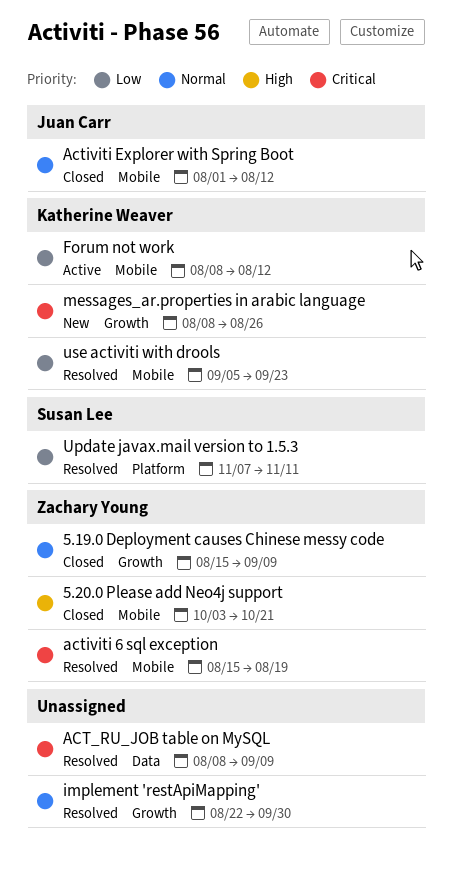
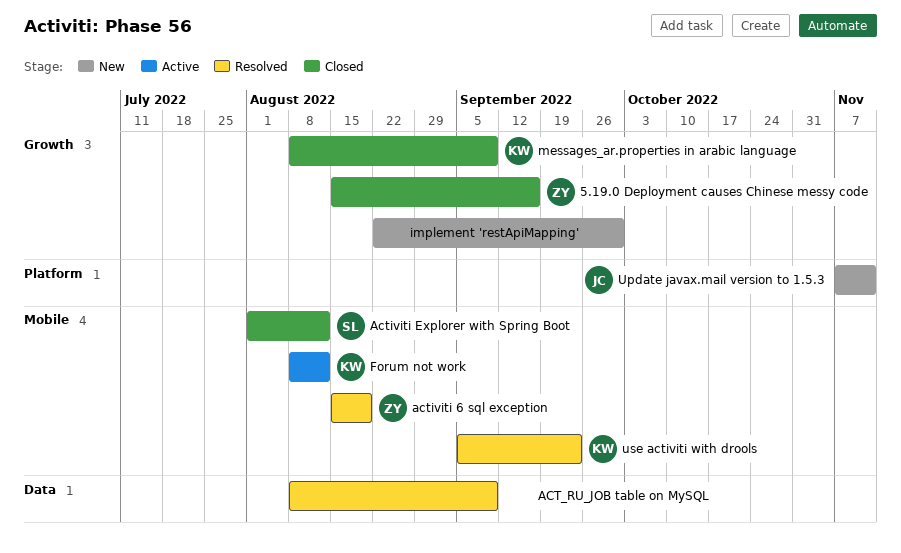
5.19.0 Deployment causes Chinese messy code, due: Sep 9 -> Sep 16
5.20.0 Please add Neo4j support: present -> none
Activiti Explorer with Spring Boot, owner: Juan Carr -> Susan Lee
implement 'restApiMapping', status: Resolved -> New
messages_ar.properties in arabic language, status: New -> Closed
messages_ar.properties in arabic language, due: Aug 26 -> Sep 9
Update javax.mail version to 1.5.3, status: Resolved -> New
Update javax.mail version to 1.5.3, owner: Susan Lee -> Juan Carr

